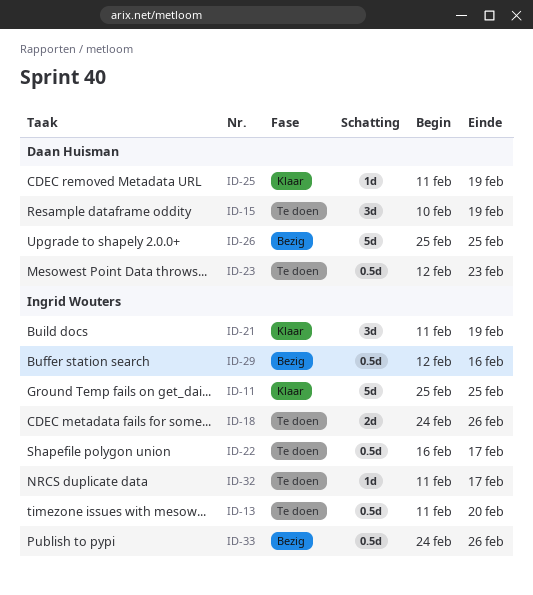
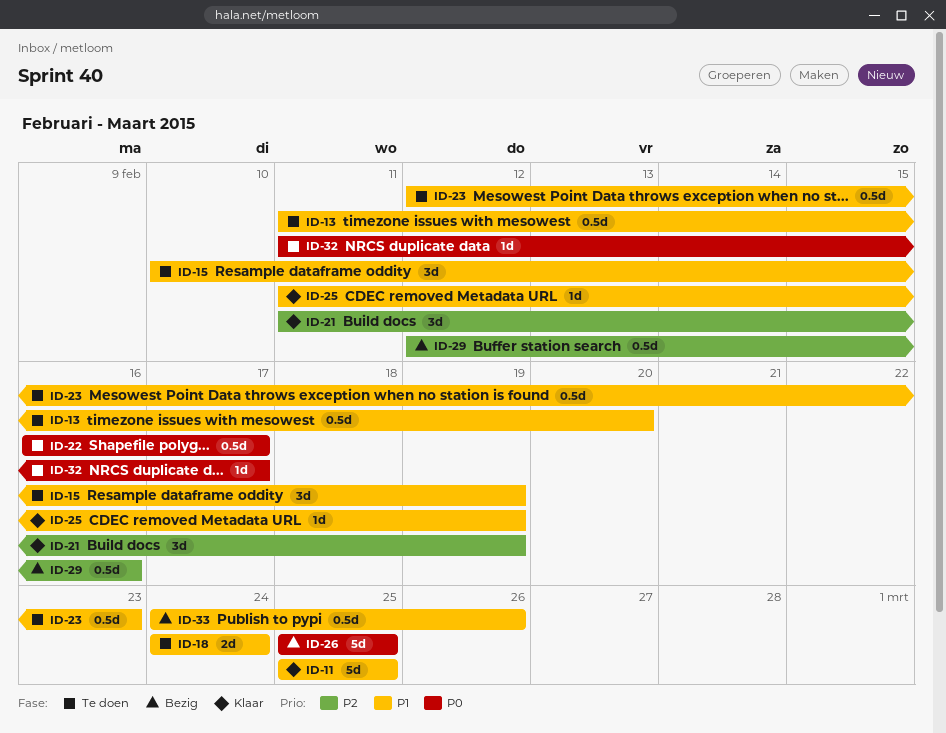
ID-18, due: Feb 26 -> Feb 24

